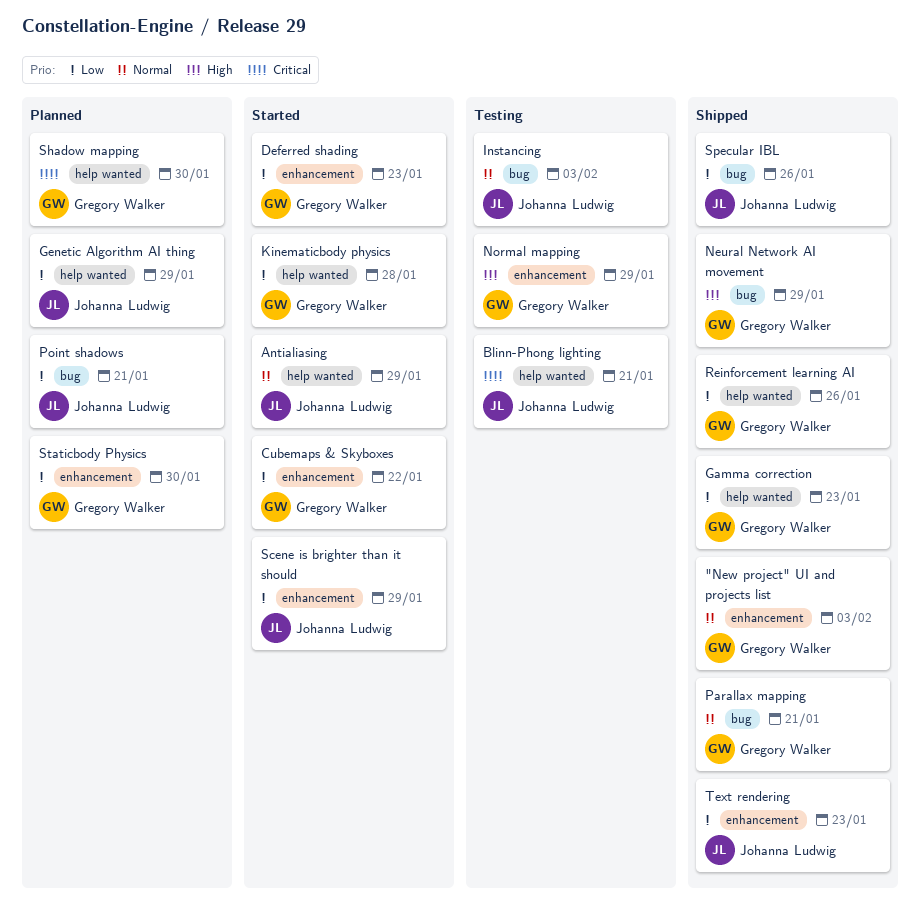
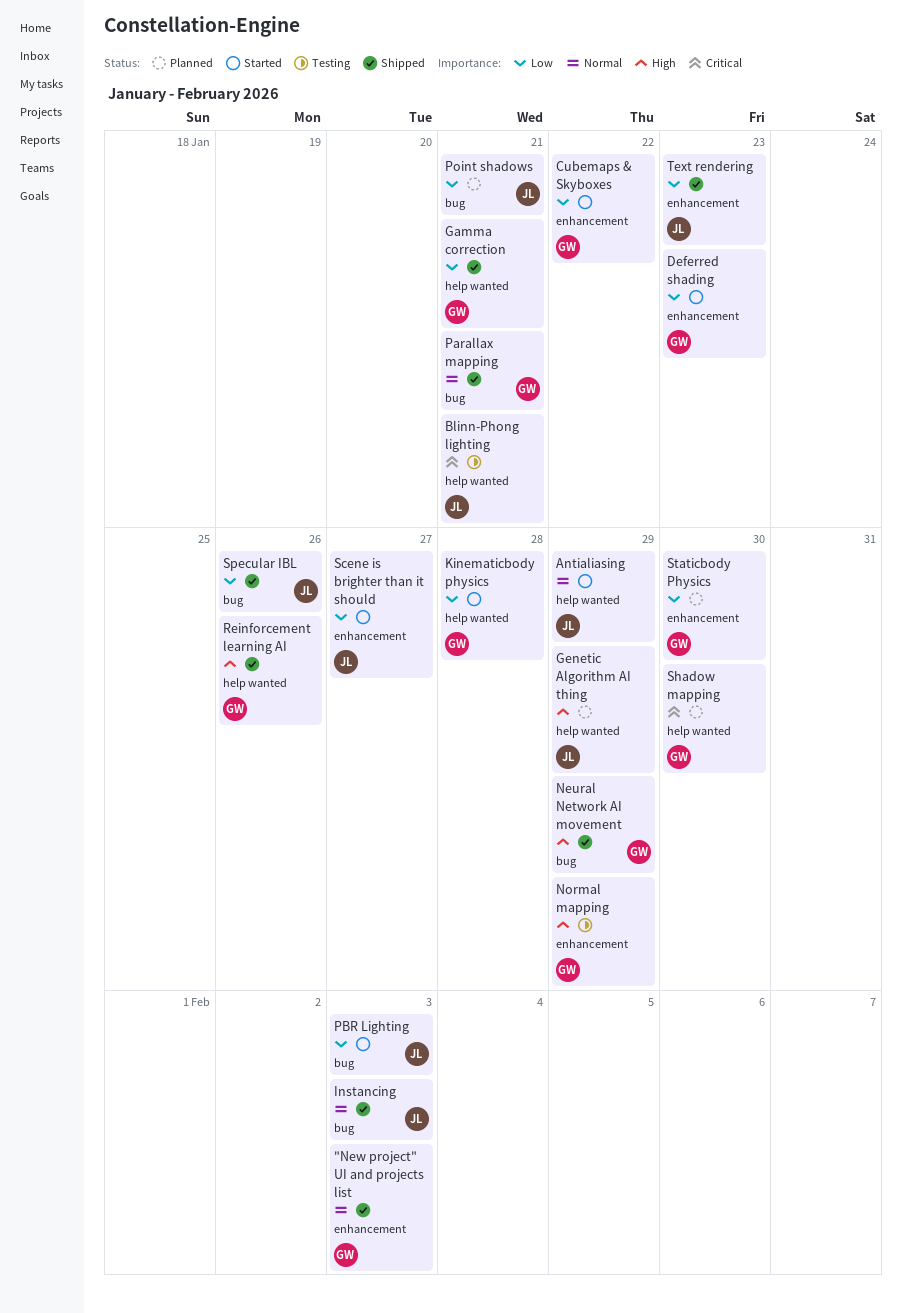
Gamma correction, due: Jan 23 -> Jan 21
Genetic Algorithm AI thing, priority: Low -> High
Instancing, status: Testing -> Shipped
PBR Lighting: none -> present
Reinforcement learning AI, priority: Low -> High
Scene is brighter than it should, due: Jan 29 -> Jan 27

